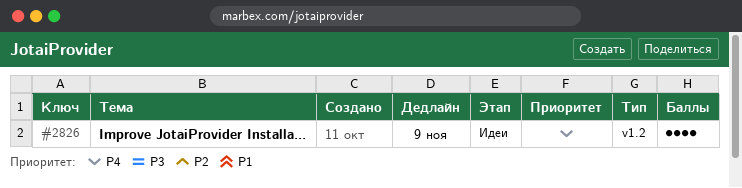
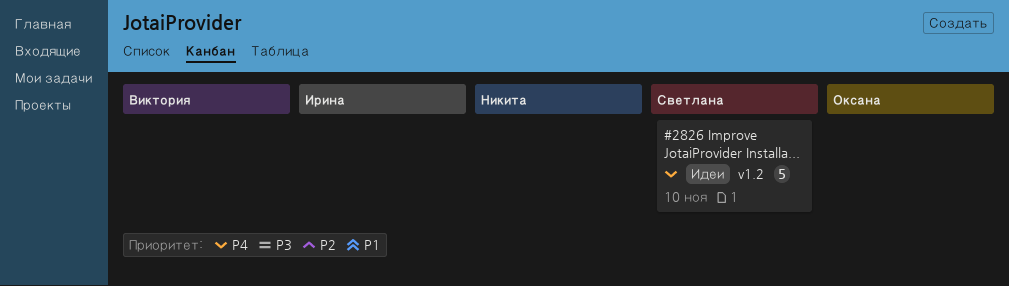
#2826, estimate: 4 -> 5
#2826, due: Nov 9 -> Nov 10

